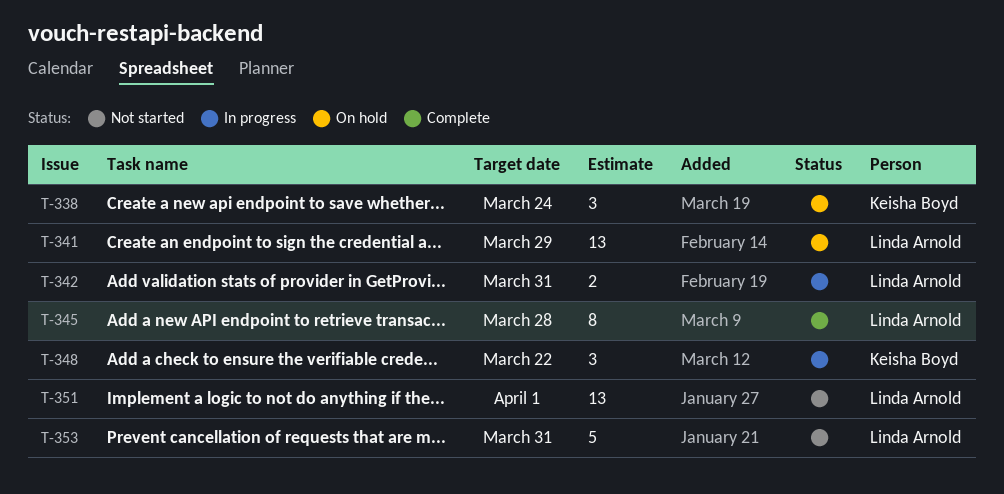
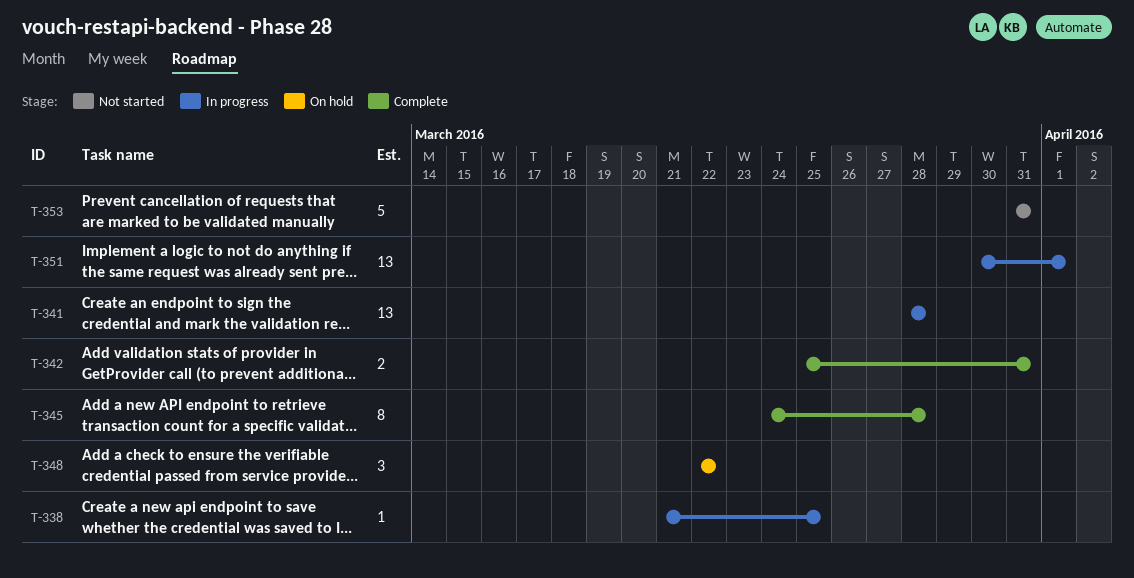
T-338, status: On hold -> In progress
T-338, estimate: 3 -> 1
T-338, due: Mar 24 -> Mar 25
T-341, status: On hold -> In progress
T-341, due: Mar 29 -> Mar 28
T-342, status: In progress -> Complete
T-348, status: In progress -> On hold
T-351, status: Not started -> In progress

